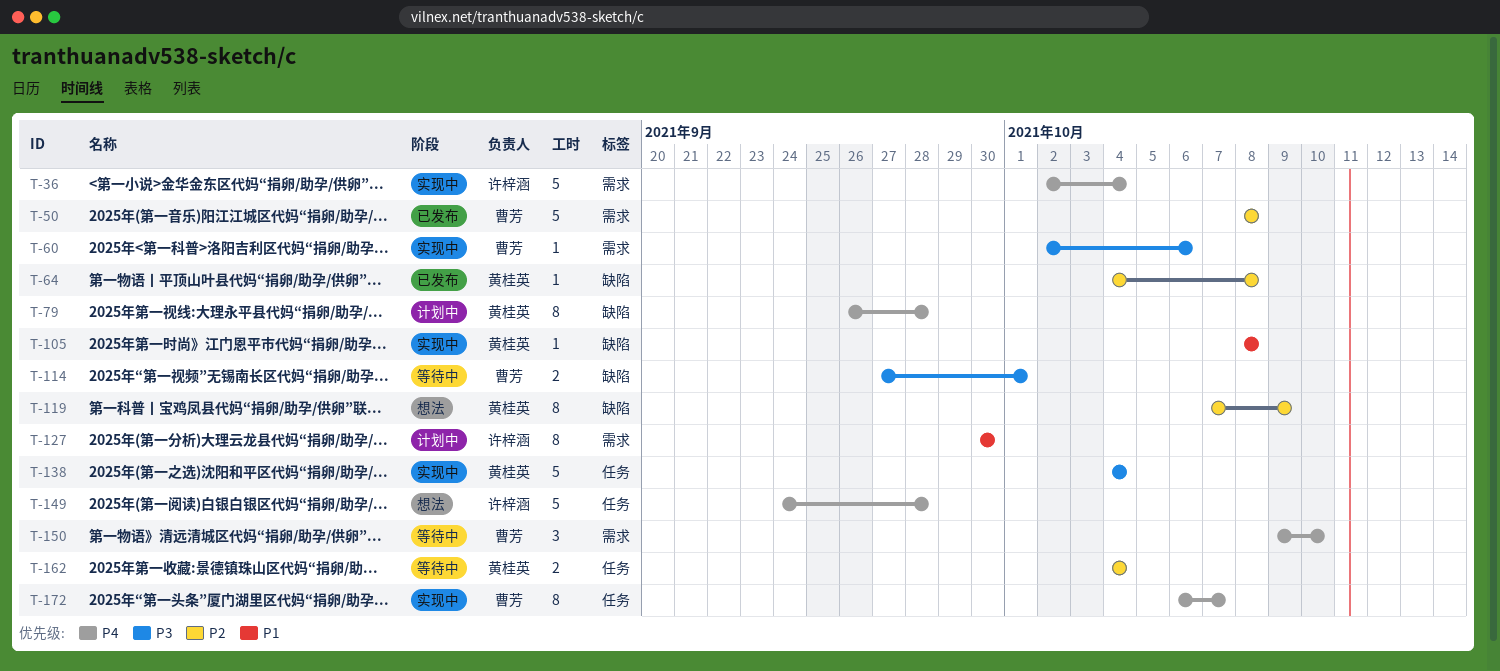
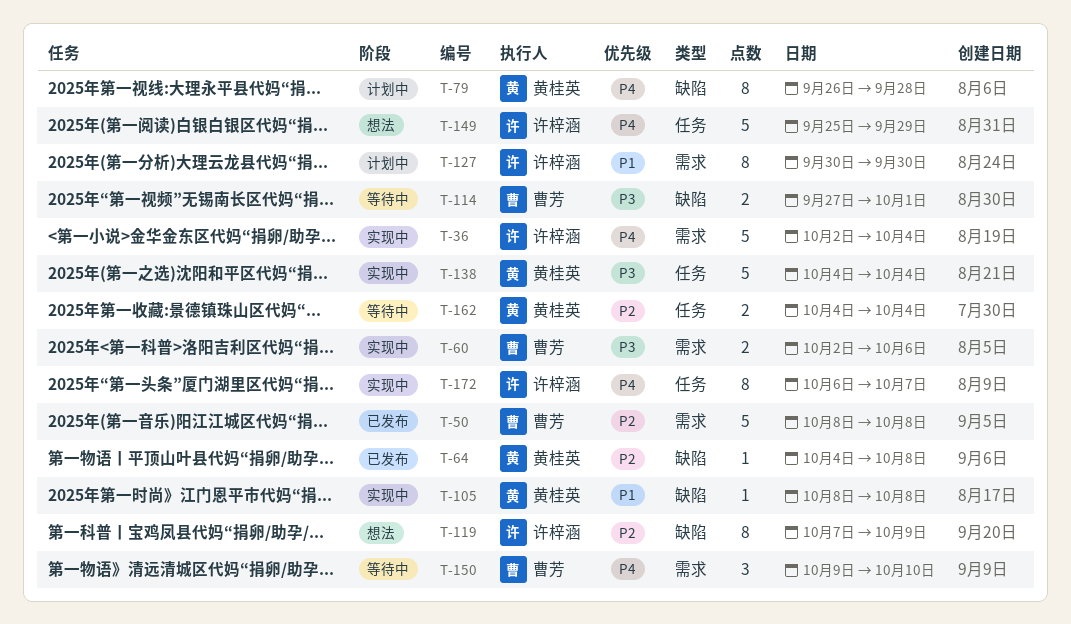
T-60, estimate: 1 -> 2
T-119, owner: 黄桂英 -> 许梓涵
T-149, start: Sep 24 -> Sep 25
T-149, due: Sep 28 -> Sep 29
T-172, owner: 曹芳 -> 许梓涵

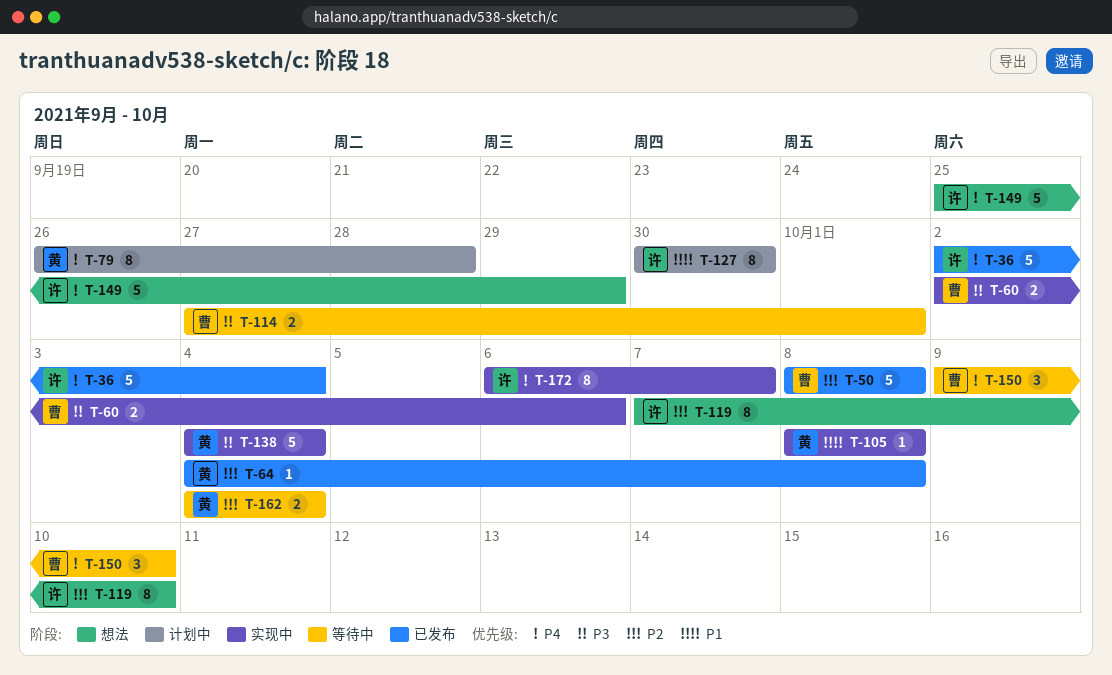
T-36, status: 实现中 -> 已发布
T-119, due: Oct 9 -> Oct 10

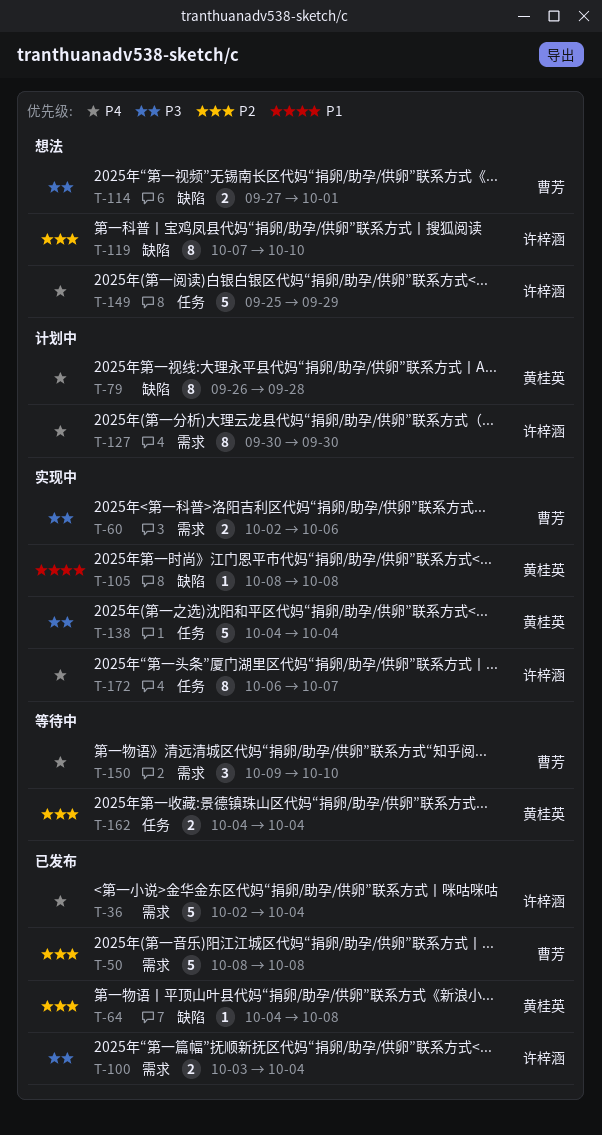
T-100: none -> present
T-114, status: 等待中 -> 想法
T-127, priority: P1 -> P4

